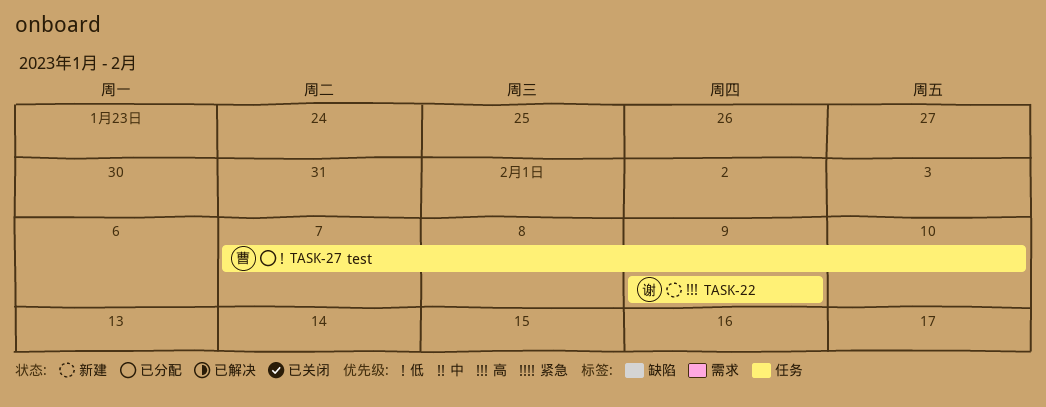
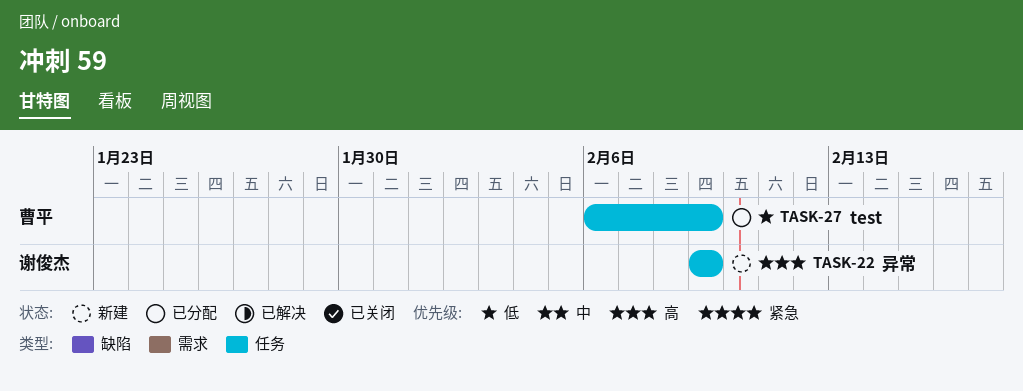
TASK-27, start: Feb 7 -> Feb 6
TASK-27, due: Feb 10 -> Feb 9

